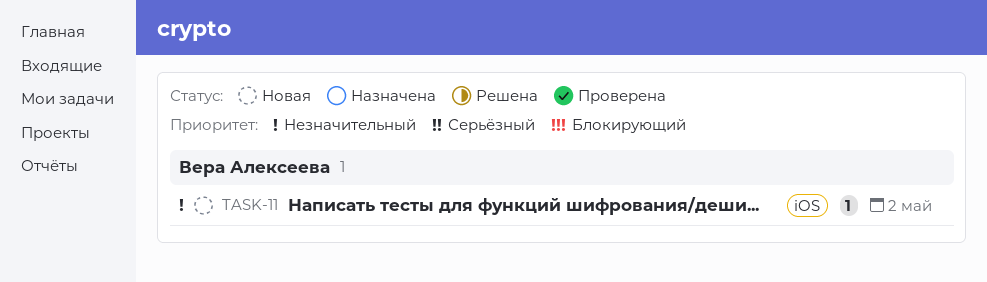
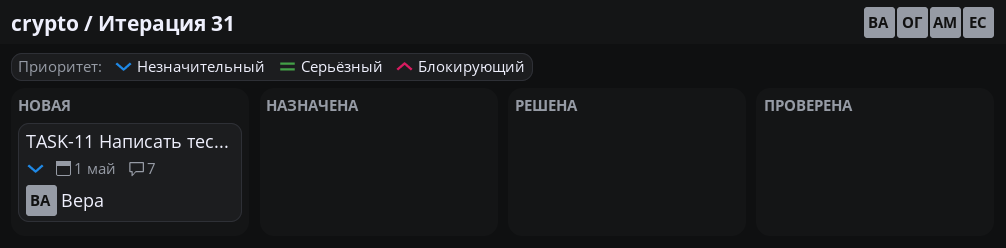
TASK-11, due: May 2 -> May 1

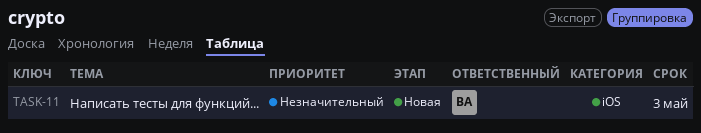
TASK-11, due: May 1 -> May 3

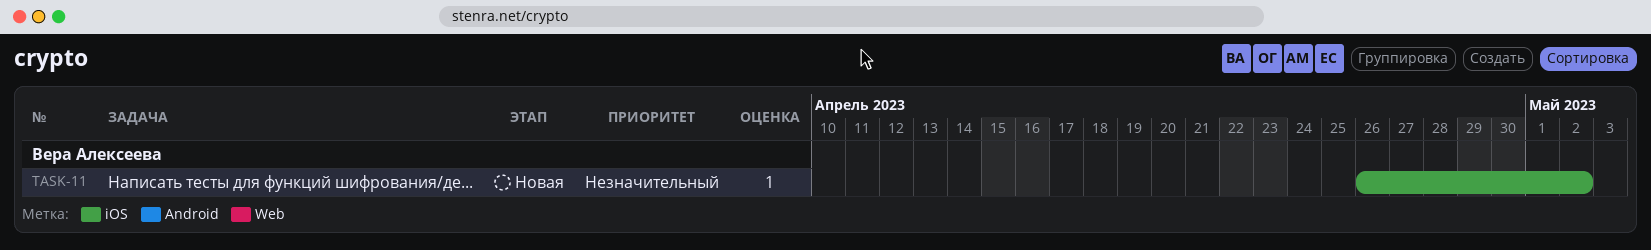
TASK-11, due: May 3 -> May 2

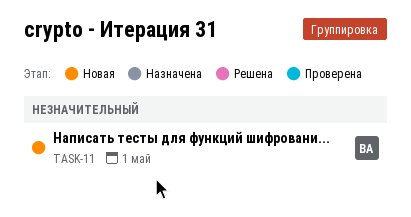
TASK-11, due: May 2 -> May 1

